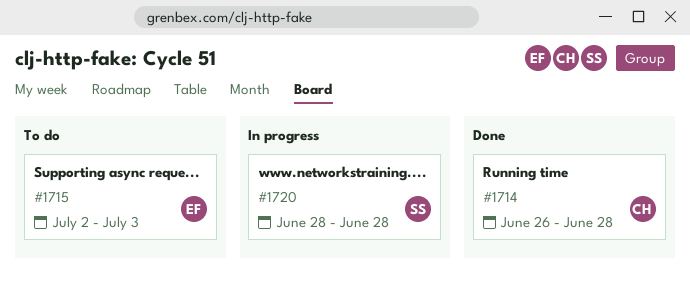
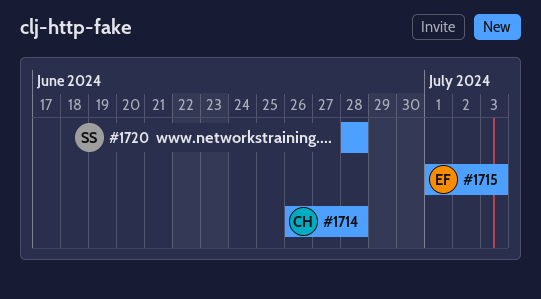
#1715, start: Jul 2 -> Jul 1

